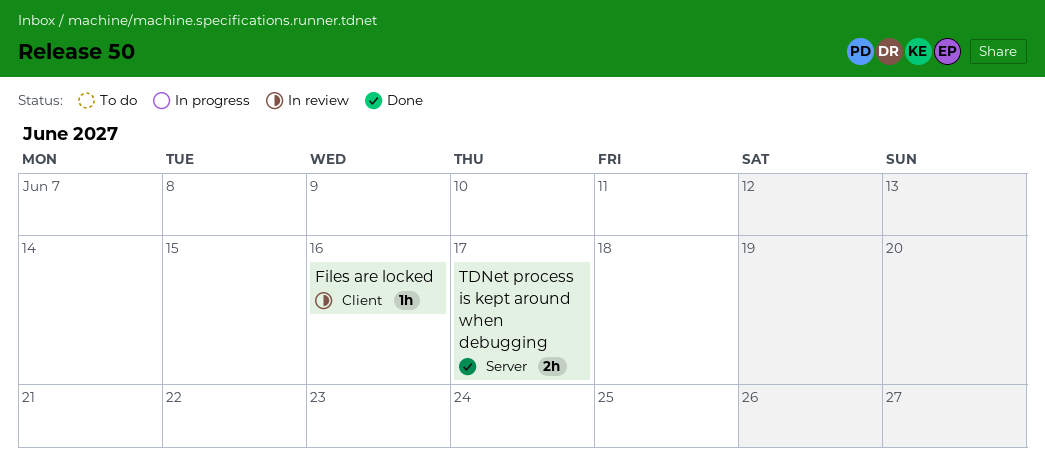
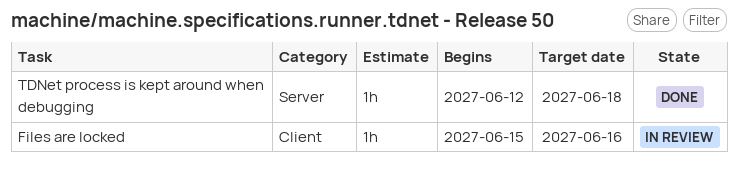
TDNet process is kept around when debugging, estimate: 2h -> 1h
TDNet process is kept around when debugging, due: Jun 17 -> Jun 18

